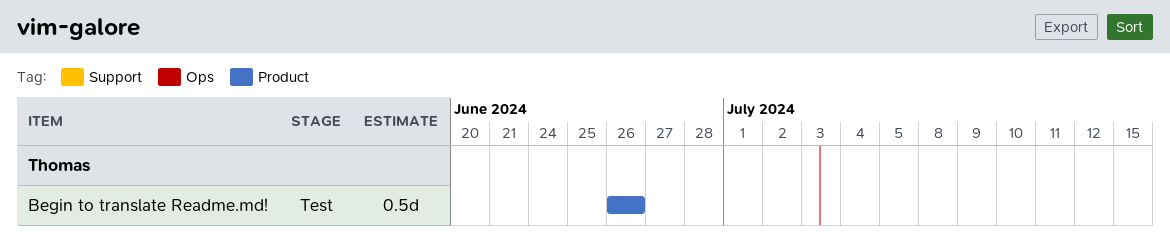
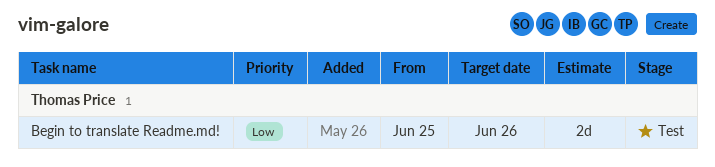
Begin to translate Readme.md!, estimate: 0.5d -> 2d
Begin to translate Readme.md!, start: Jun 26 -> Jun 25

